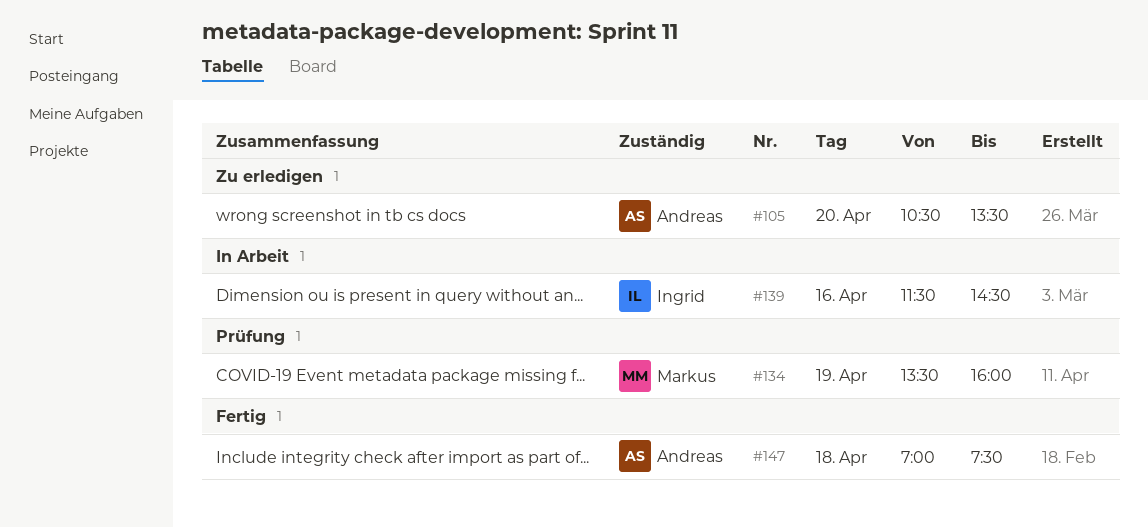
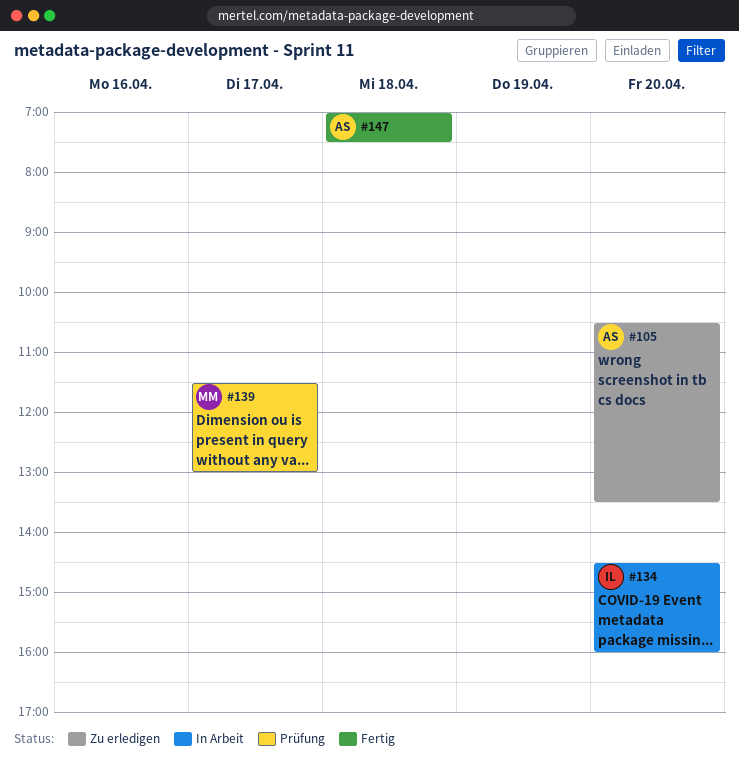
#134, status: Prüfung -> In Arbeit
#134, owner: Markus -> Ingrid
#134, day: Apr 19 -> Apr 20
#134, begins: 13:30 -> 14:30
#139, status: In Arbeit -> Prüfung
#139, owner: Ingrid -> Markus
#139, day: Apr 16 -> Apr 17
#139, ends: 14:30 -> 13:00

